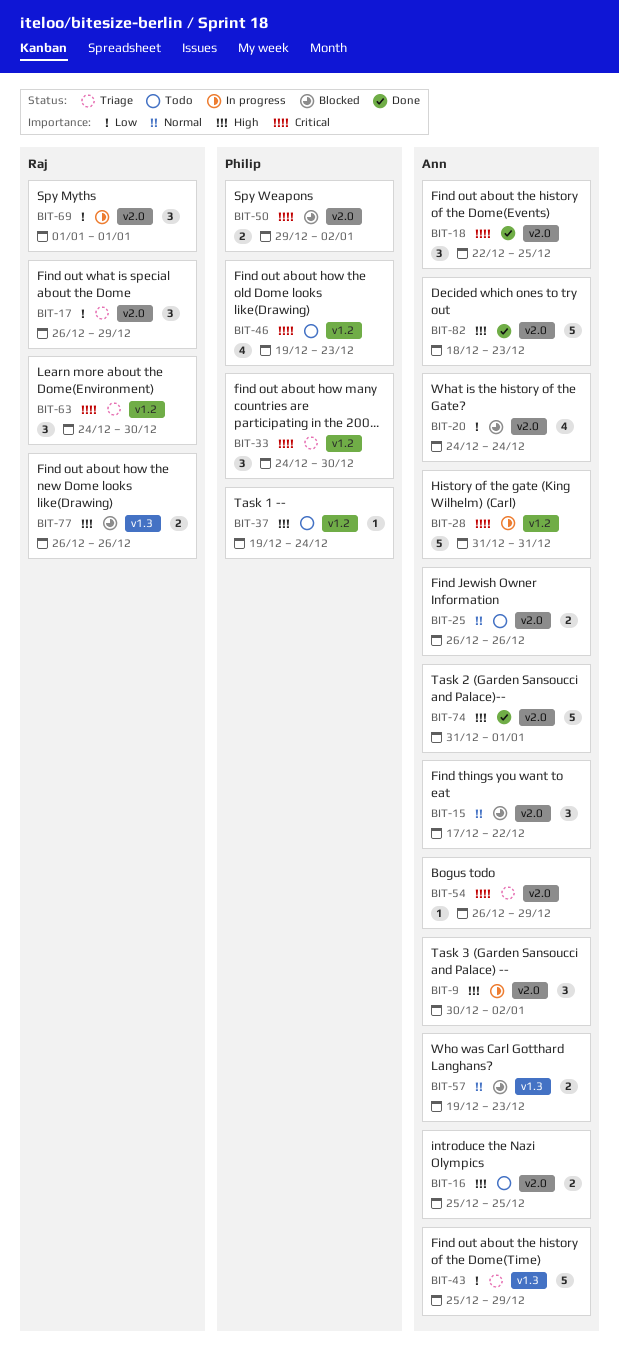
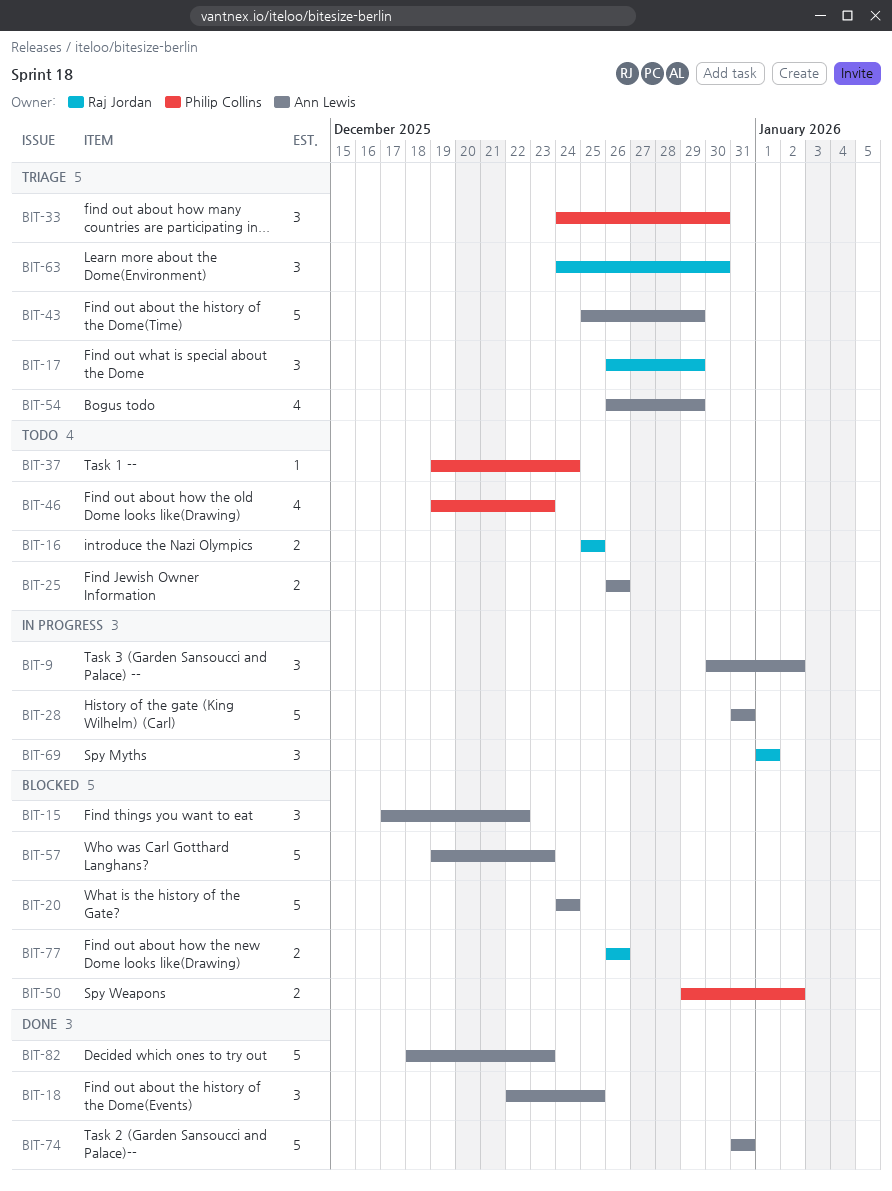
BIT-16, owner: Ann Lewis -> Raj Jordan
BIT-20, estimate: 4 -> 5
BIT-54, estimate: 1 -> 4
BIT-57, estimate: 2 -> 5
BIT-74, due: Jan 1 -> Dec 31

